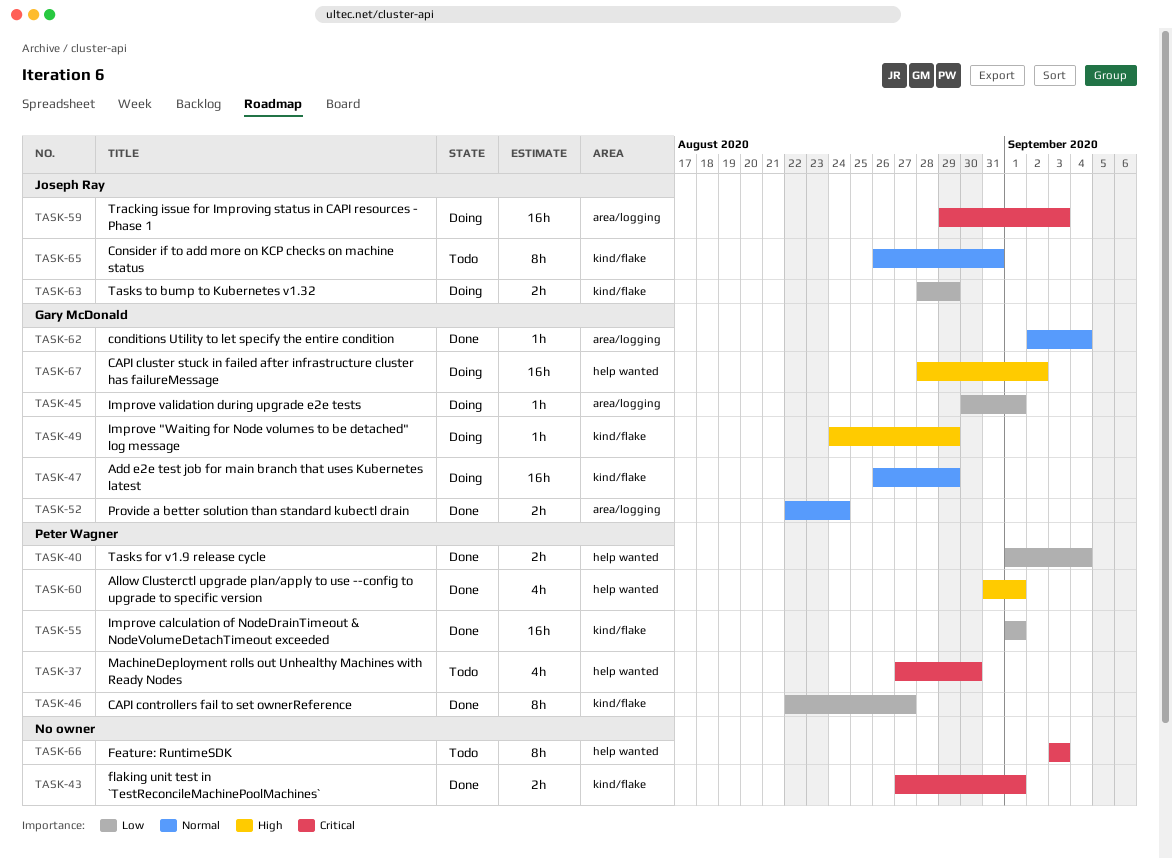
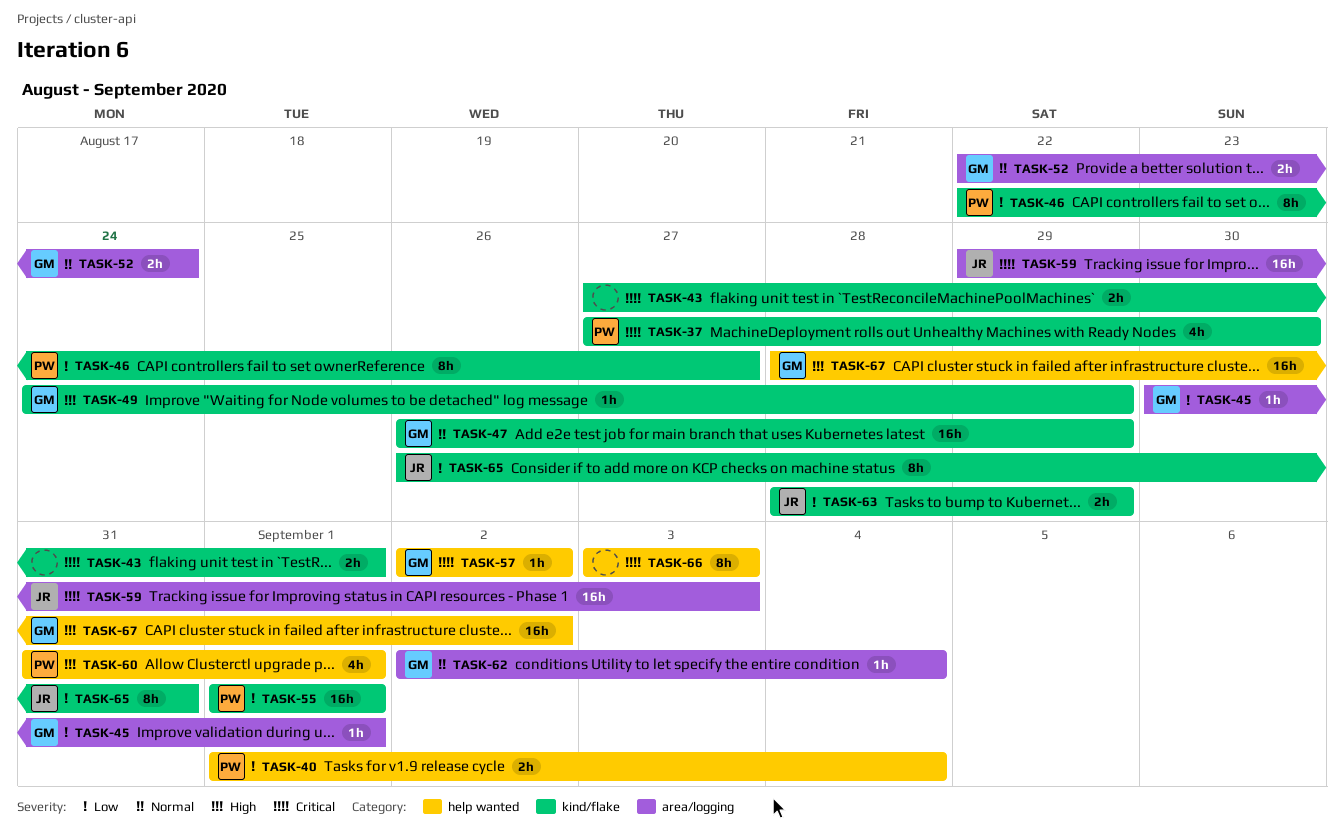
TASK-37, label: help wanted -> kind/flake
TASK-57: none -> present
TASK-65, priority: Normal -> Low

